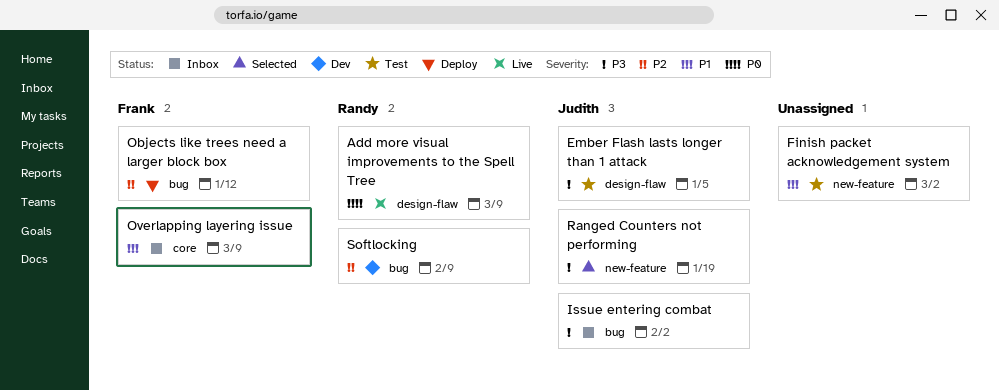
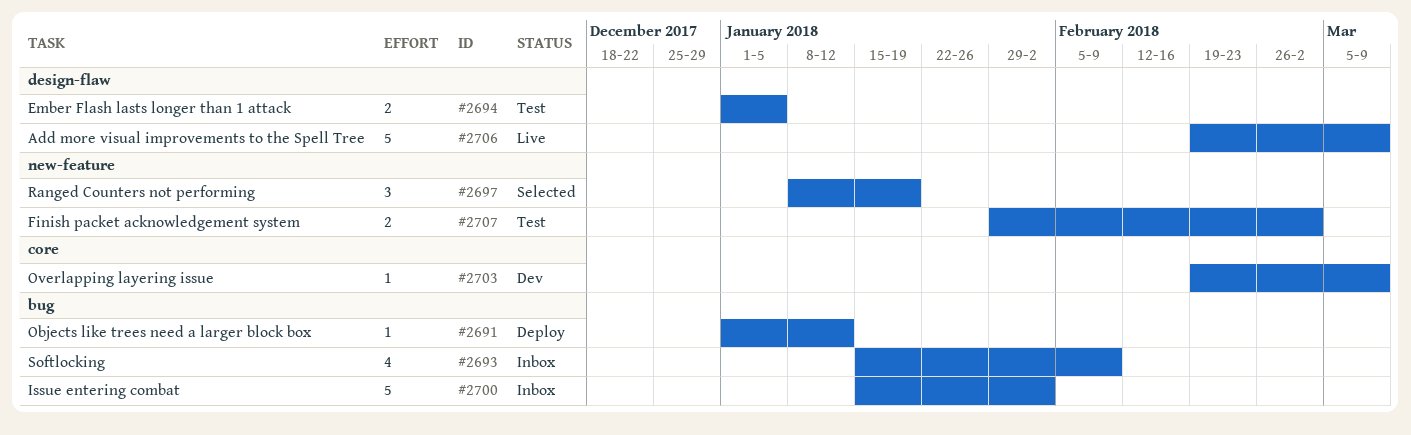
Overlapping layering issue, status: Inbox -> Dev
Softlocking, status: Dev -> Inbox

